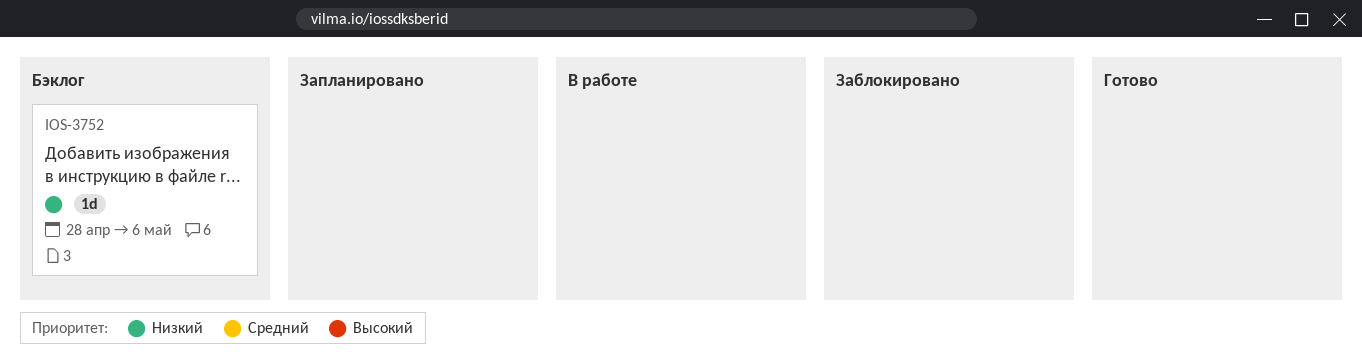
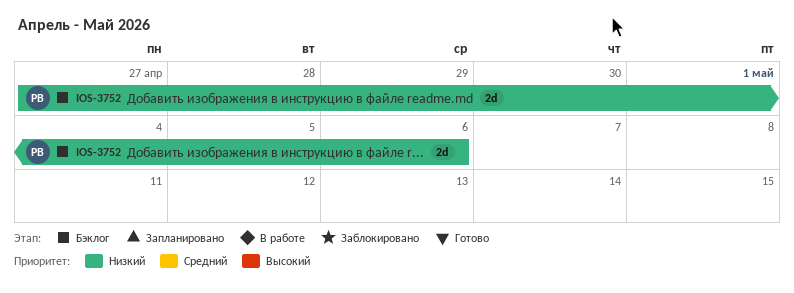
IOS-3752, estimate: 1d -> 2d
IOS-3752, start: Apr 28 -> Apr 27

